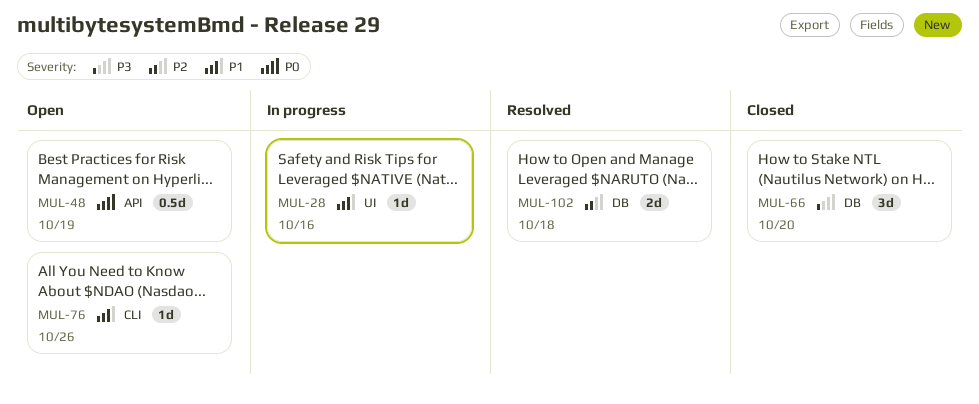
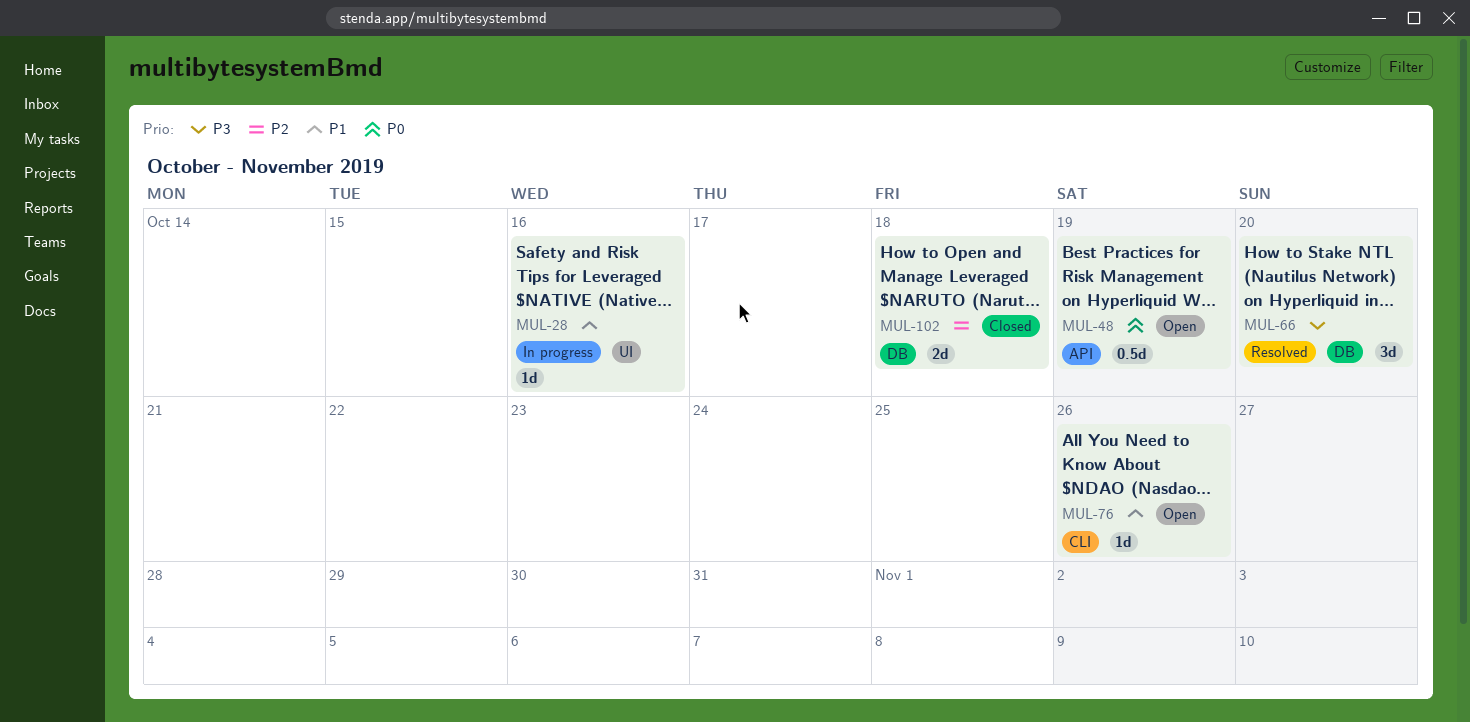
MUL-66, status: Closed -> Resolved
MUL-102, status: Resolved -> Closed

